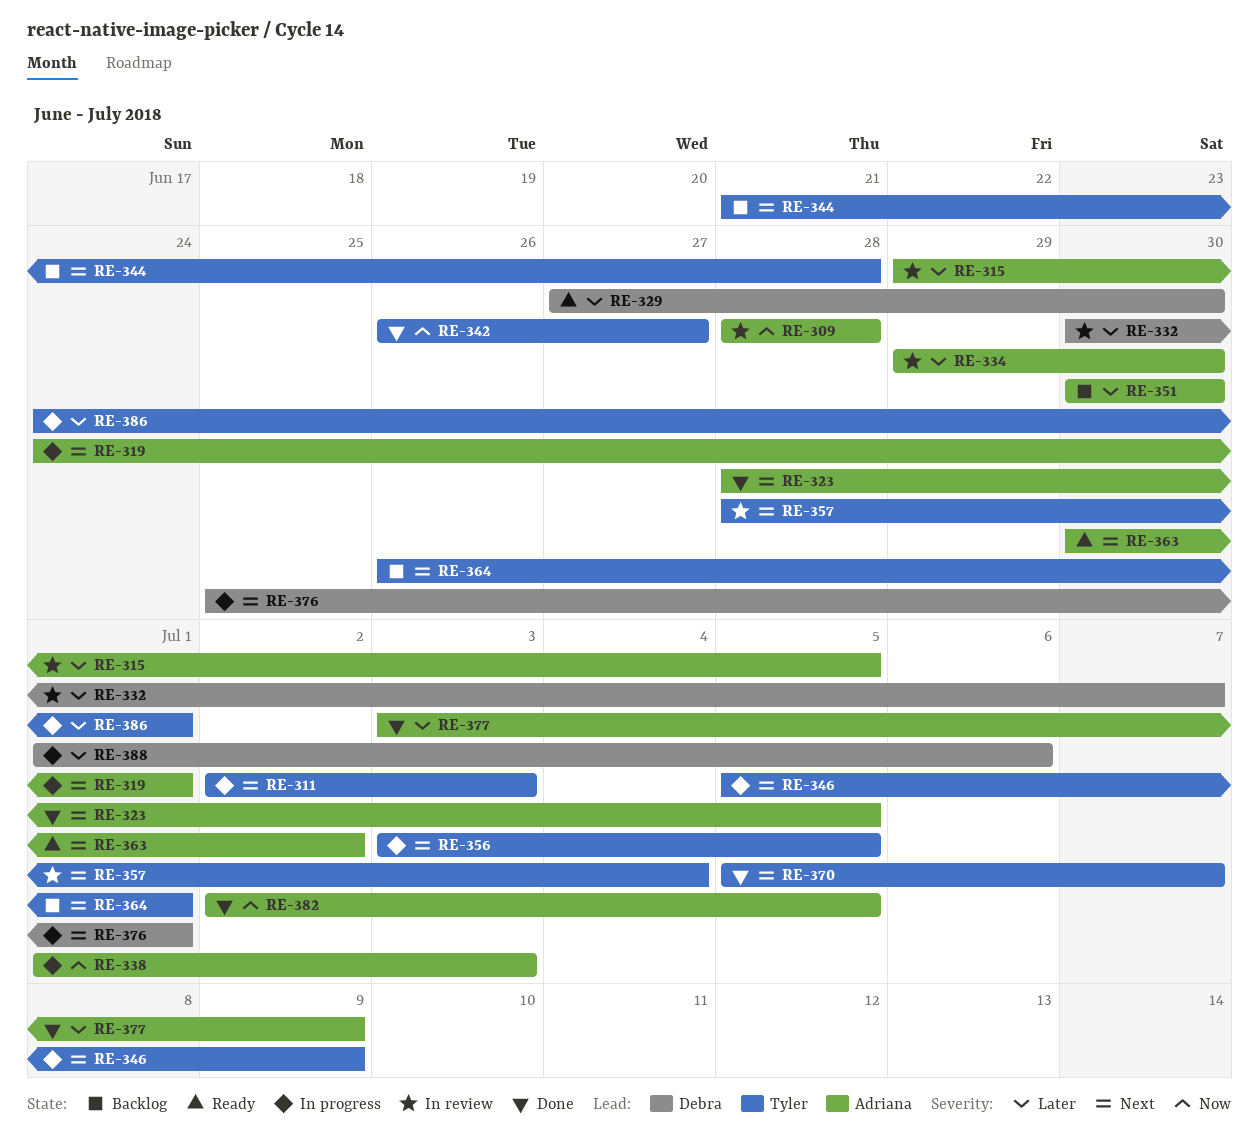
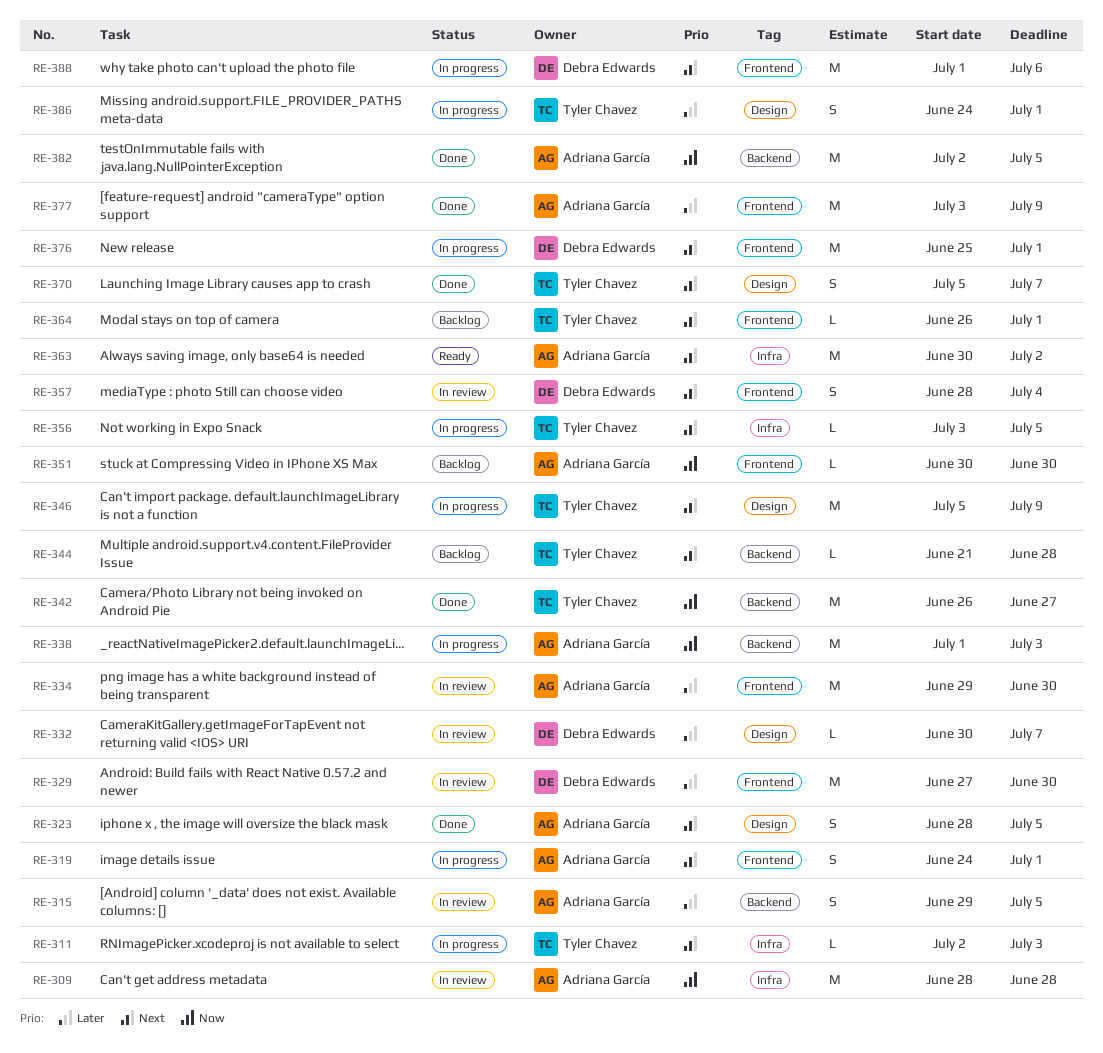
RE-329, status: Ready -> In review
RE-351, priority: Later -> Now
RE-357, owner: Tyler Chavez -> Debra Edwards
RE-388, priority: Later -> Next

